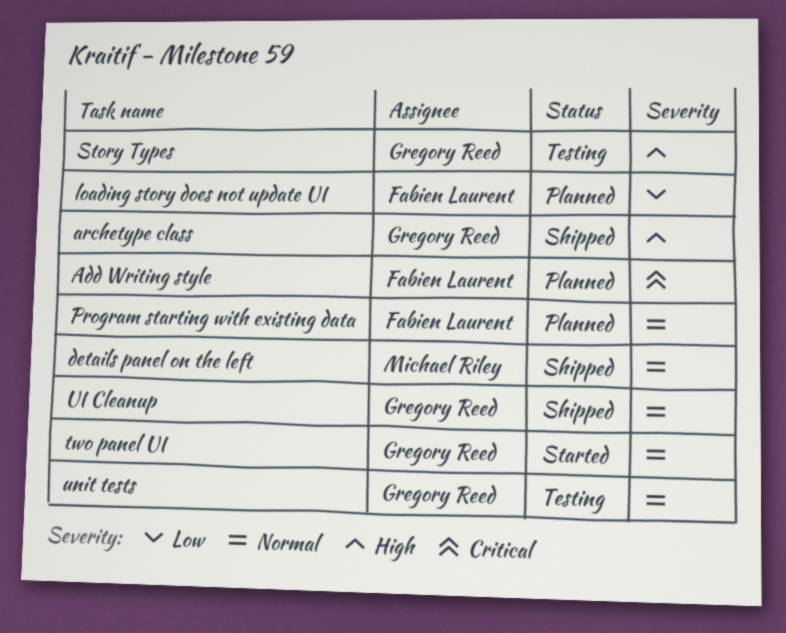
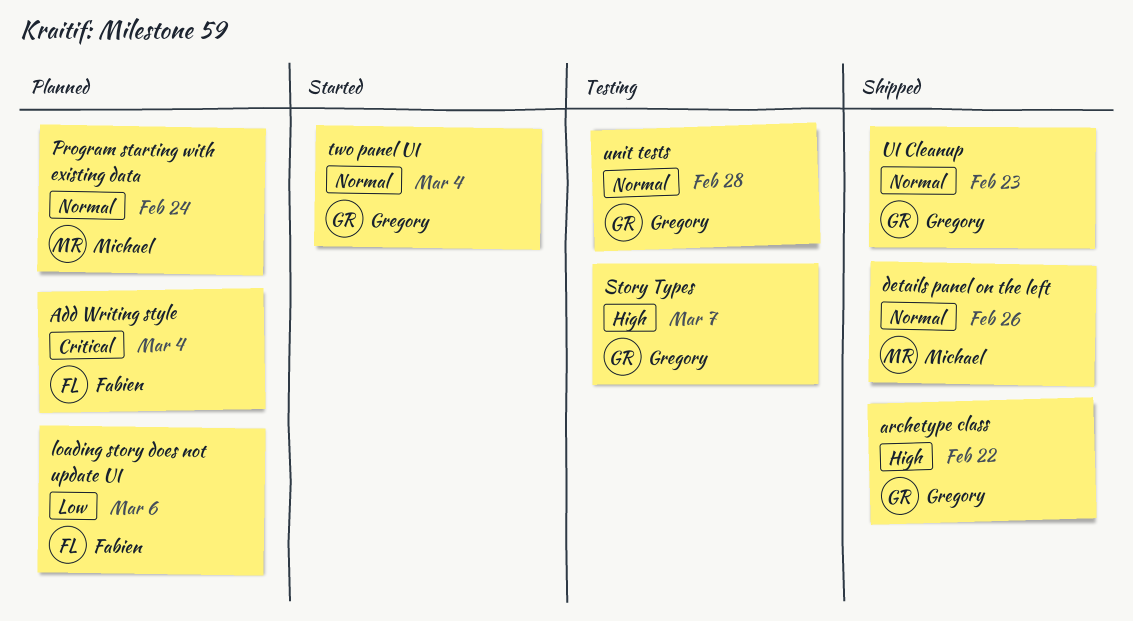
Program starting with existing data, owner: Fabien Laurent -> Michael Riley

